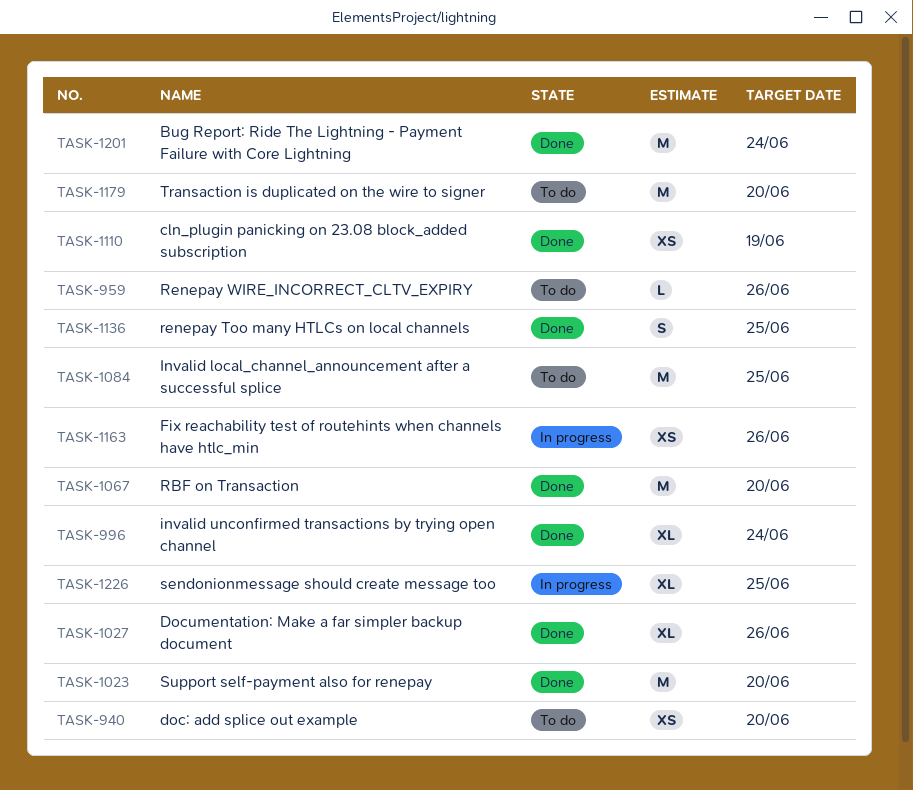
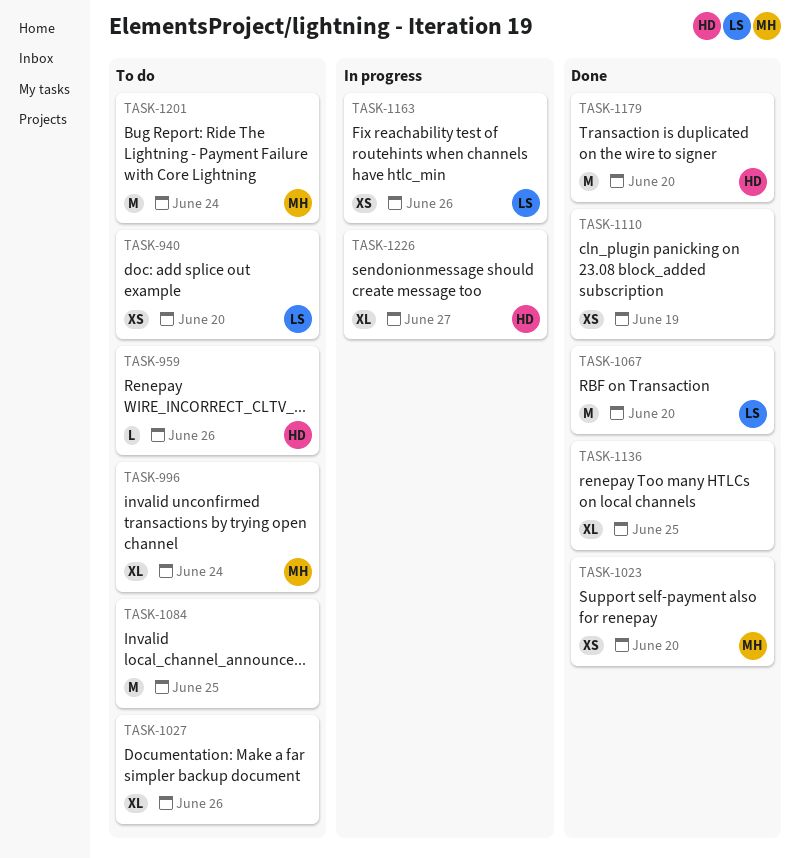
TASK-996, status: Done -> To do
TASK-1023, estimate: M -> XS
TASK-1027, status: Done -> To do
TASK-1136, estimate: S -> XL
TASK-1179, status: To do -> Done
TASK-1201, status: Done -> To do
TASK-1226, due: Jun 25 -> Jun 27

